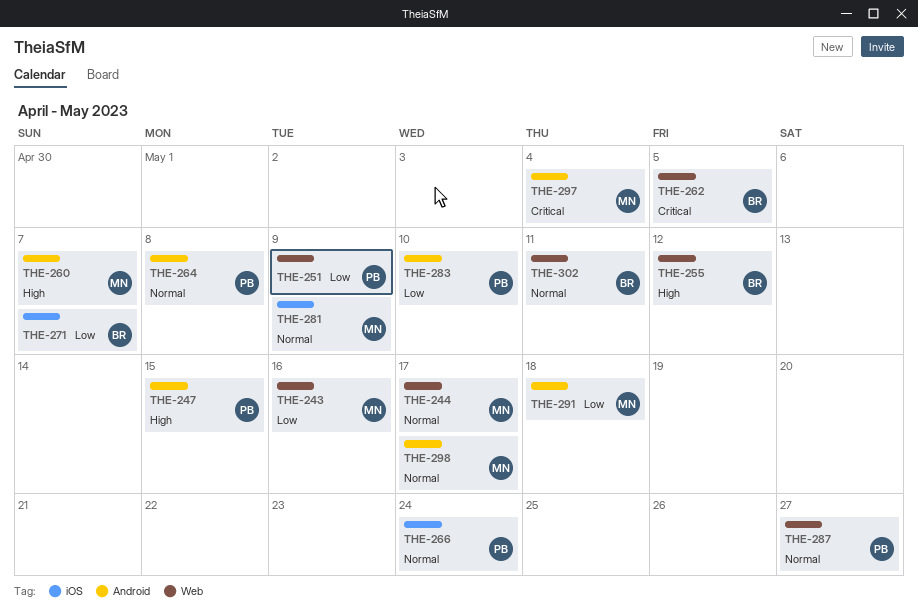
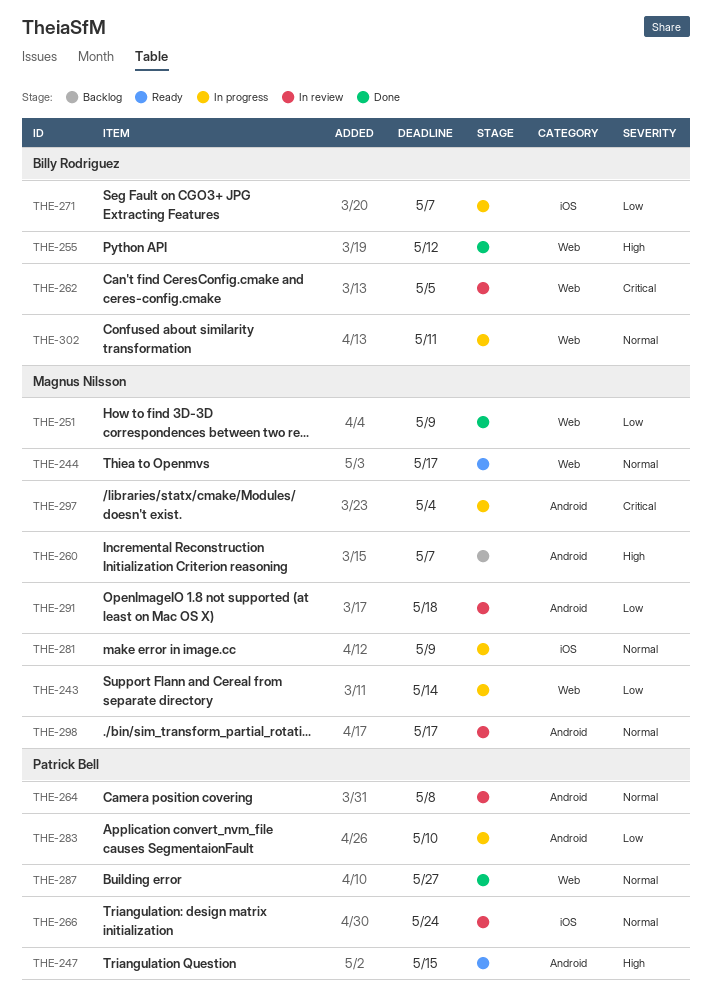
THE-243, due: May 16 -> May 14
THE-251, owner: Patrick Bell -> Magnus Nilsson

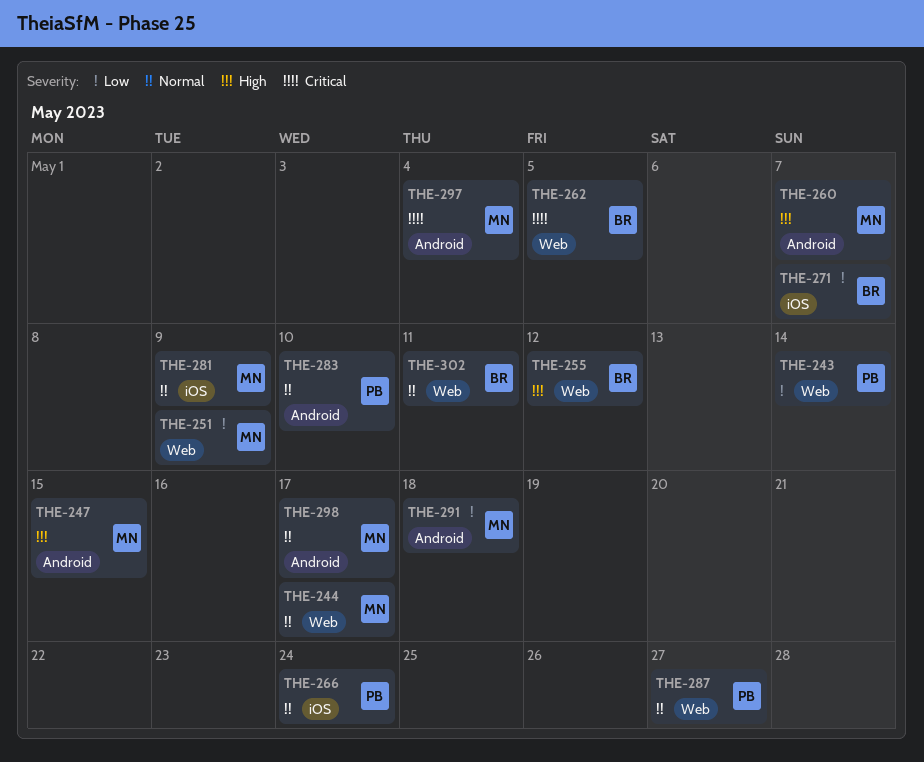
THE-243, owner: Magnus Nilsson -> Patrick Bell
THE-247, owner: Patrick Bell -> Magnus Nilsson
THE-264: present -> none
THE-283, priority: Low -> Normal

